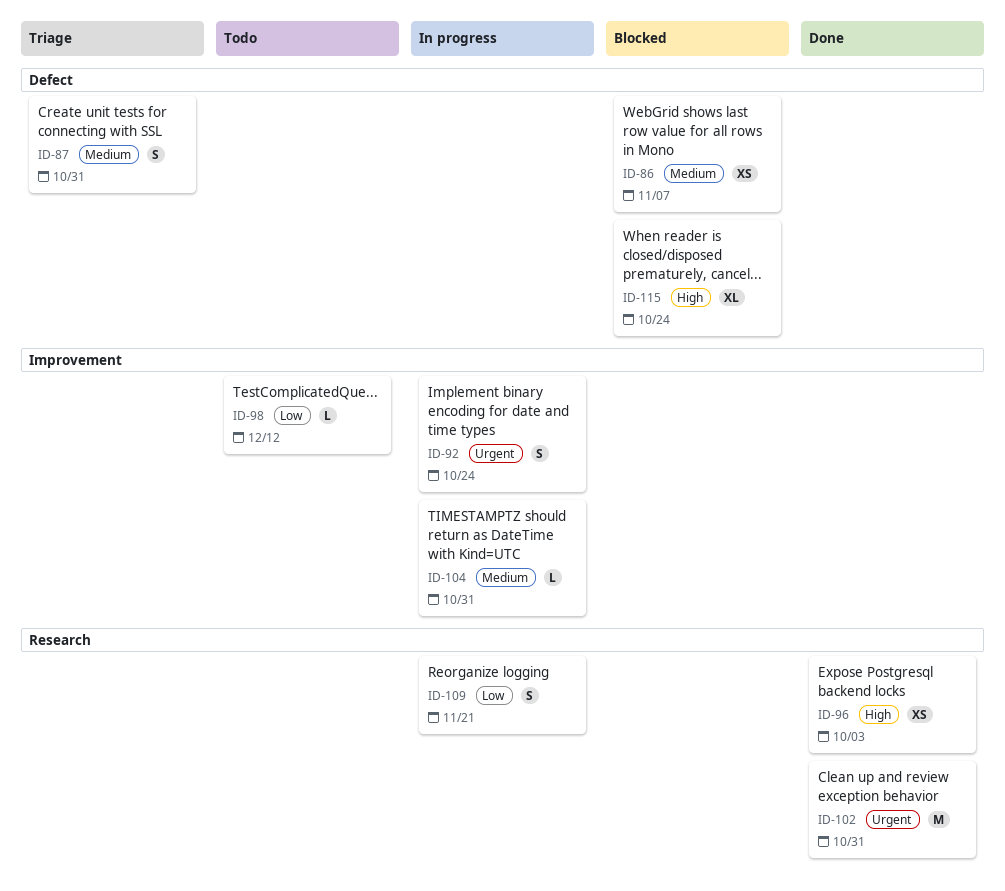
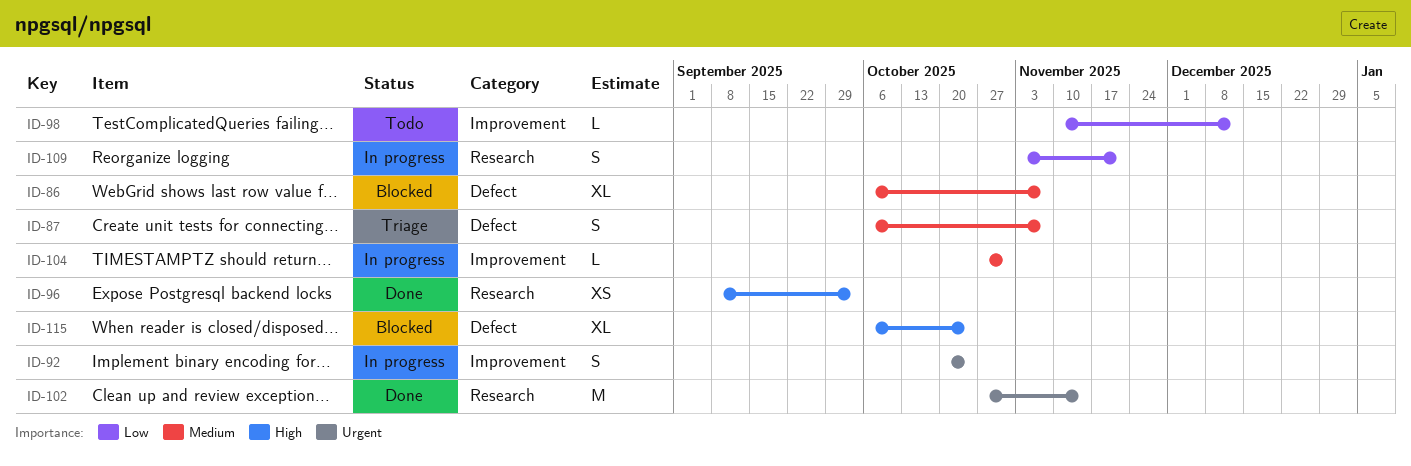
ID-86, estimate: XS -> XL
ID-87, due: Oct 31 -> Nov 7
ID-102, due: Oct 31 -> Nov 14

